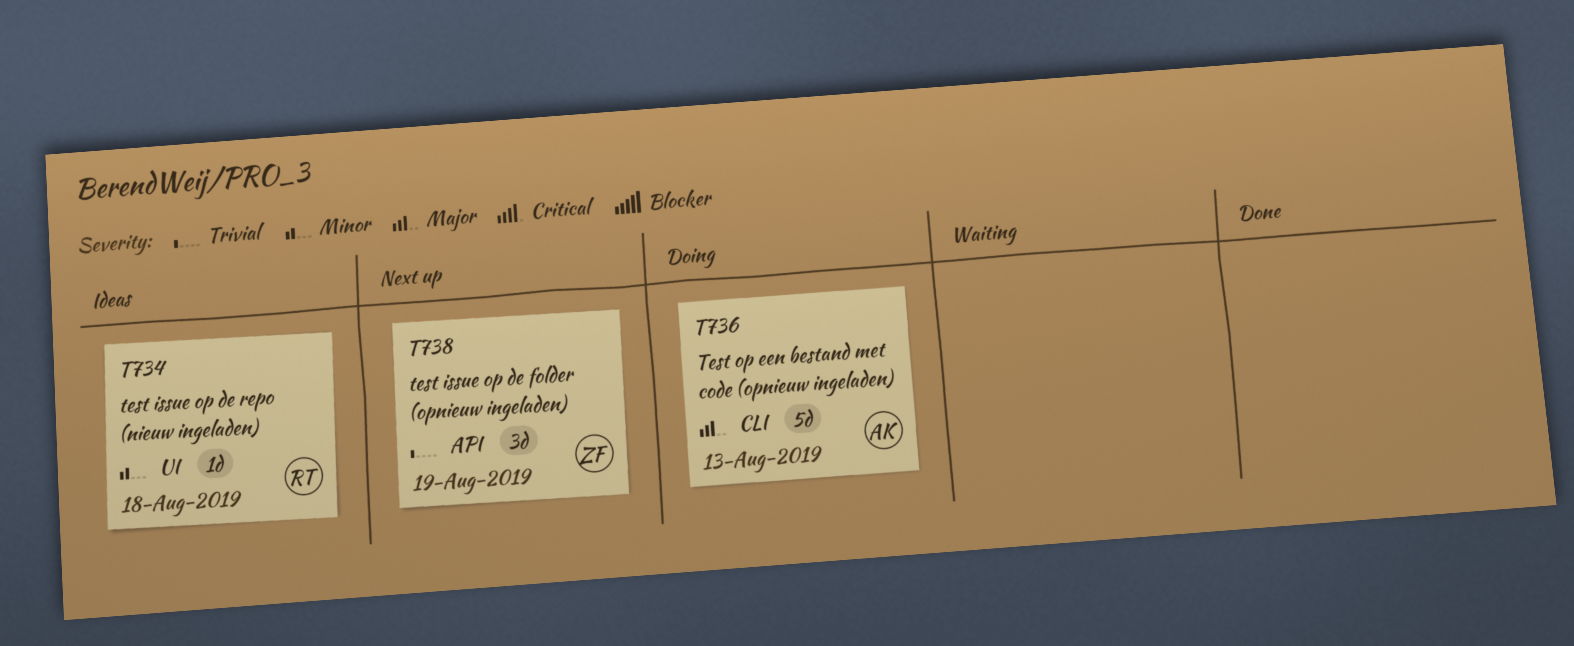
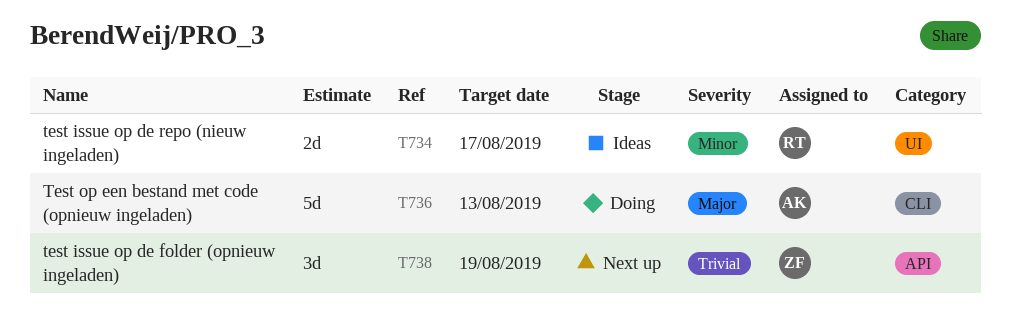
T734, estimate: 1d -> 2d
T734, due: Aug 18 -> Aug 17

